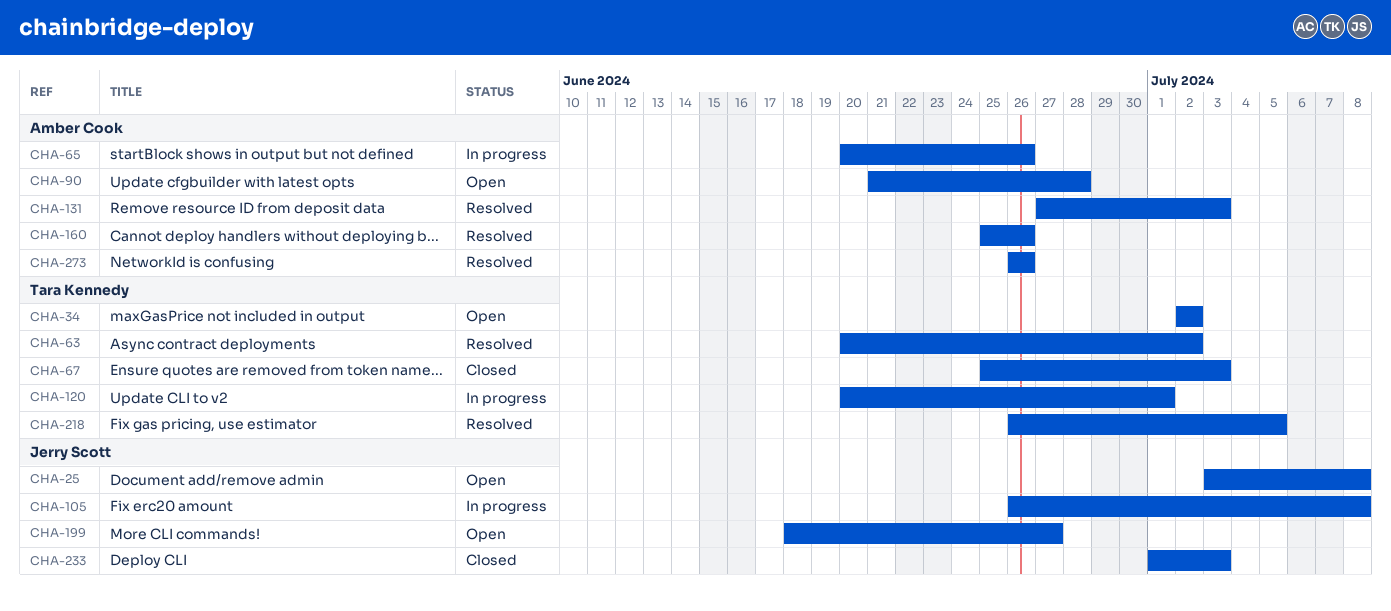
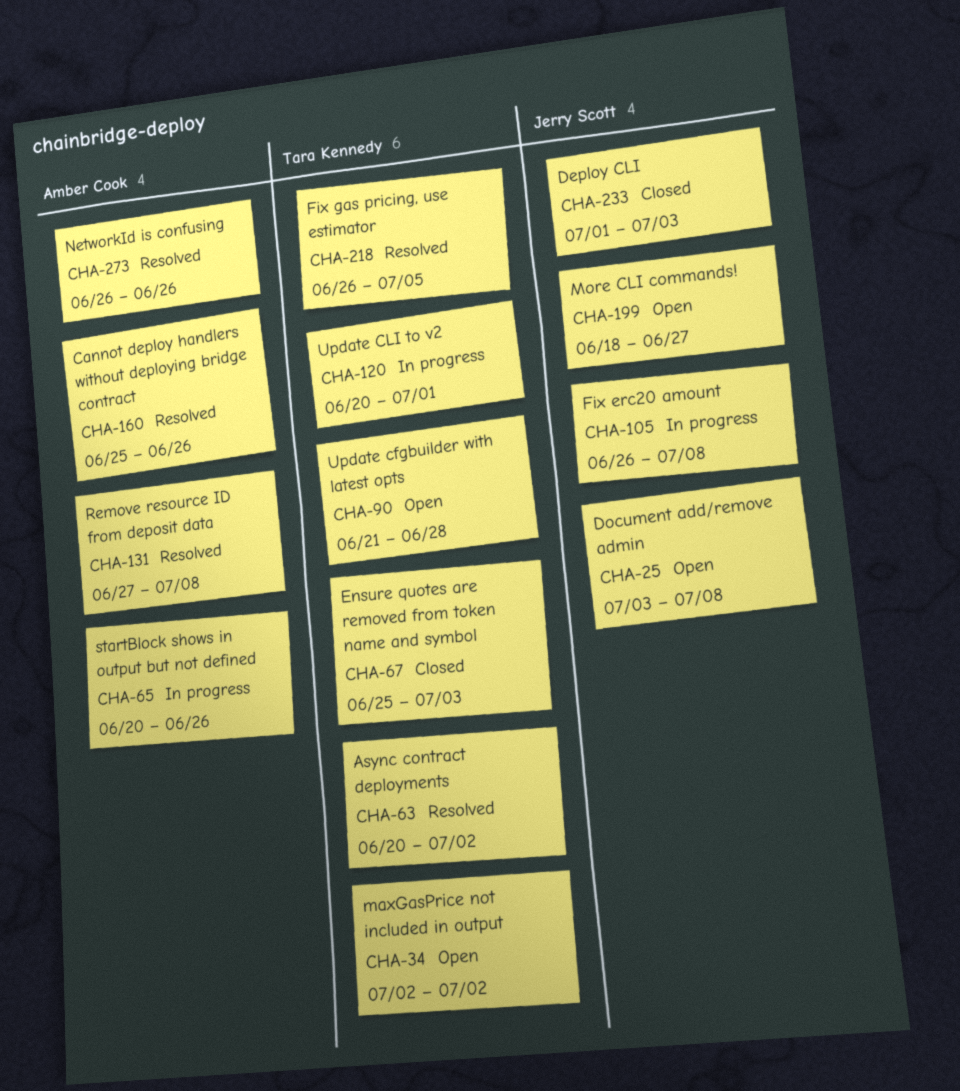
CHA-90, owner: Amber Cook -> Tara Kennedy
CHA-131, due: Jul 3 -> Jul 8

